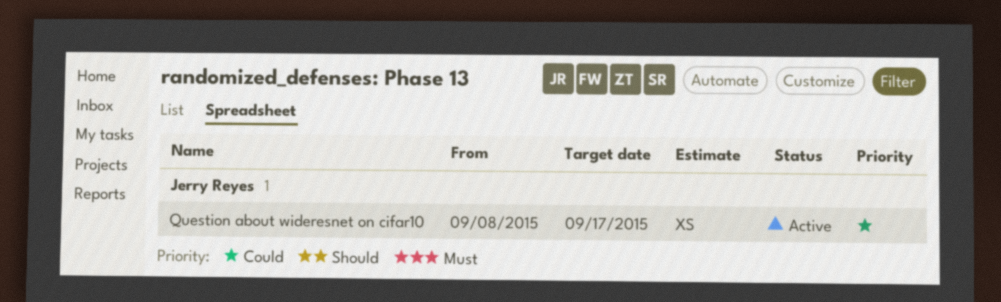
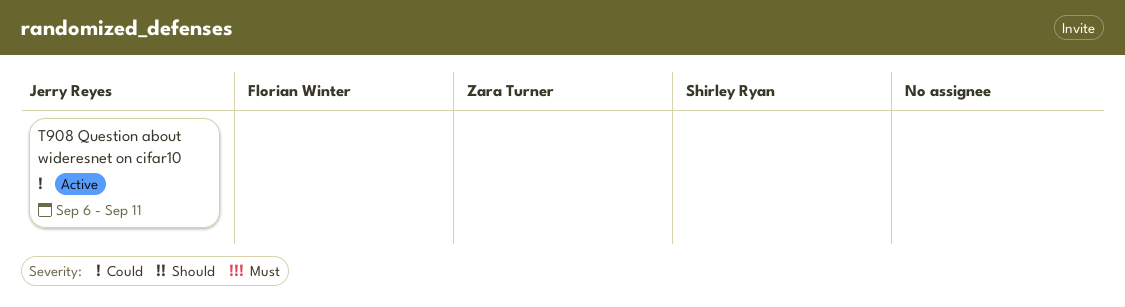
Question about wideresnet on cifar10, start: Sep 8 -> Sep 6
Question about wideresnet on cifar10, due: Sep 17 -> Sep 11

